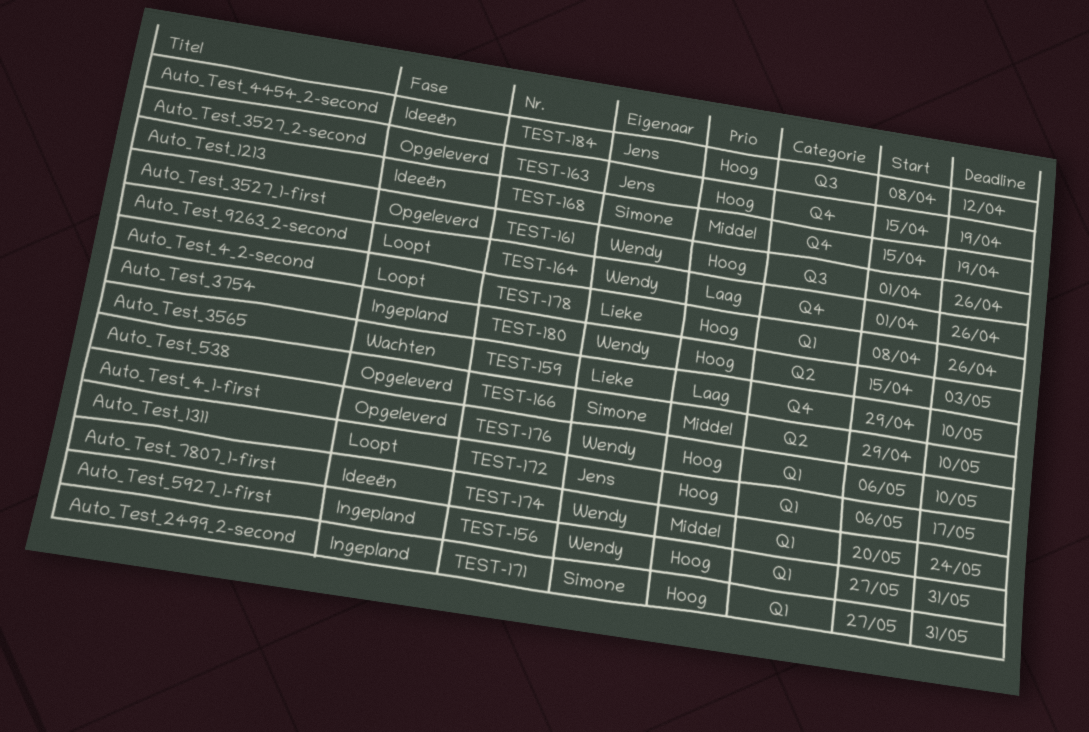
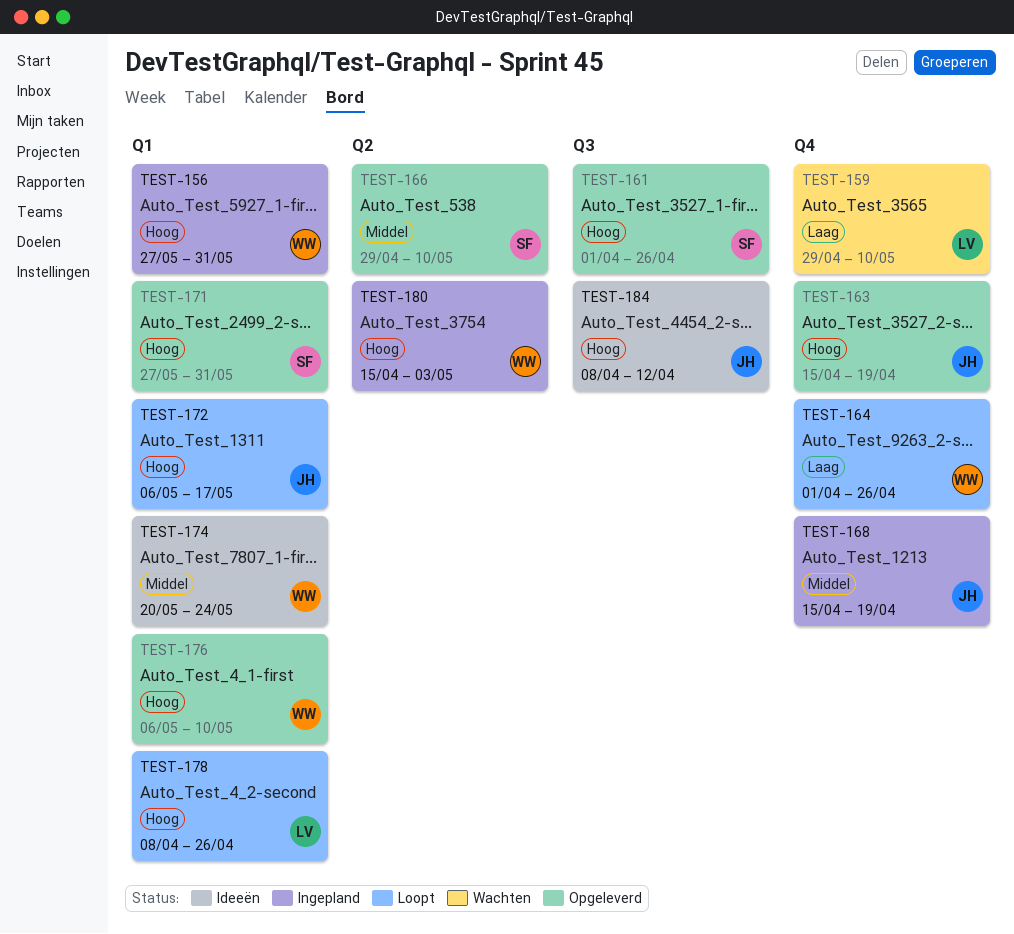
TEST-161, owner: Wendy -> Simone
TEST-168, status: Ideeën -> Ingepland
TEST-168, owner: Simone -> Jens
TEST-171, status: Ingepland -> Opgeleverd

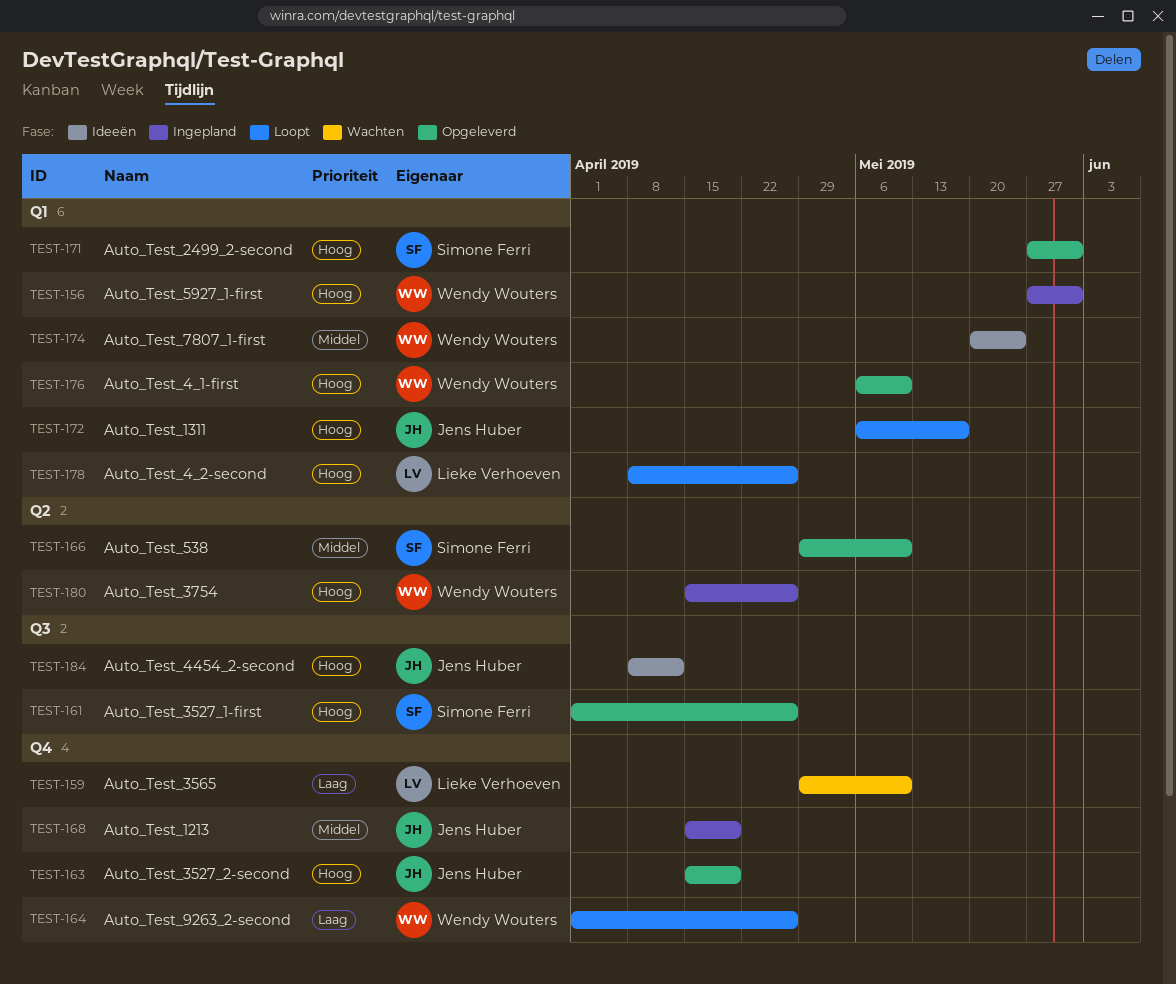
TEST-180, due: May 3 -> Apr 26

